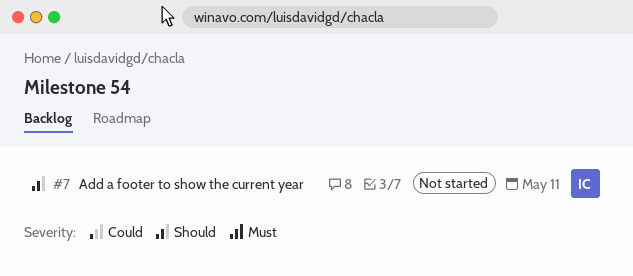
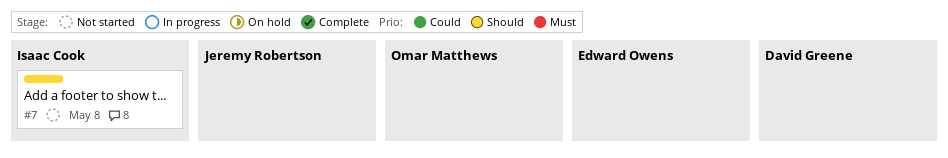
#7, due: May 11 -> May 8

